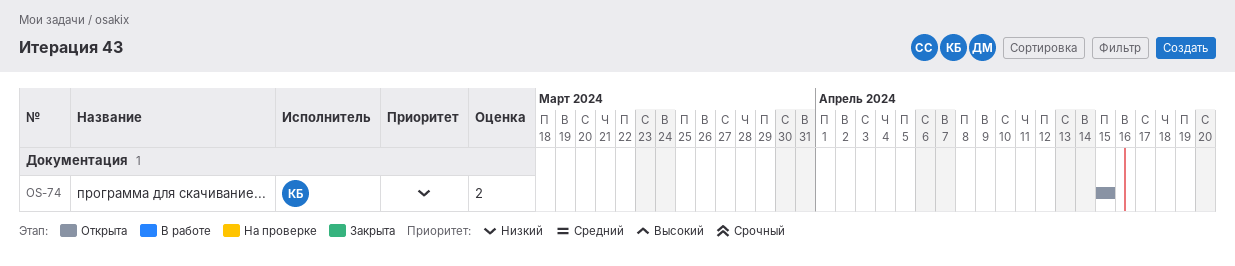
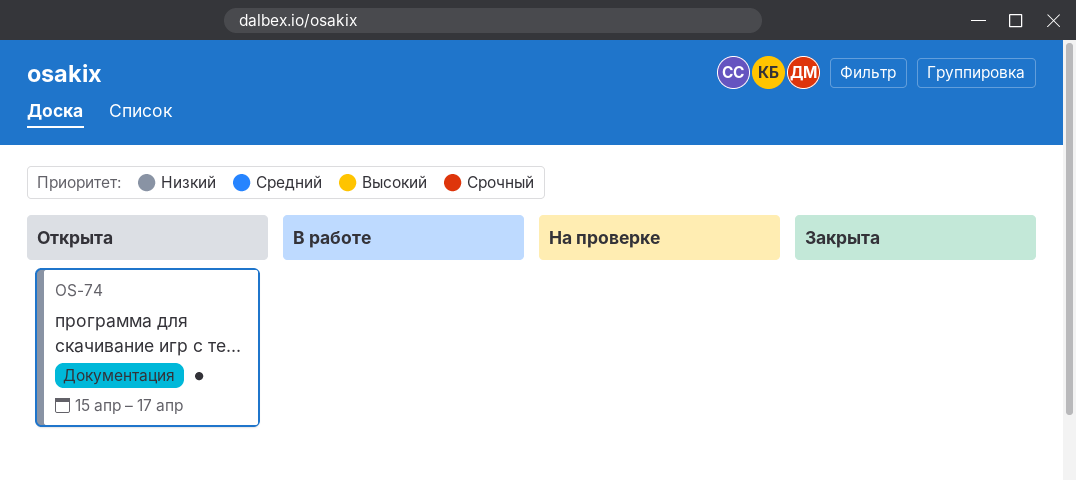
OS-74, estimate: 2 -> 1
OS-74, due: Apr 15 -> Apr 17

